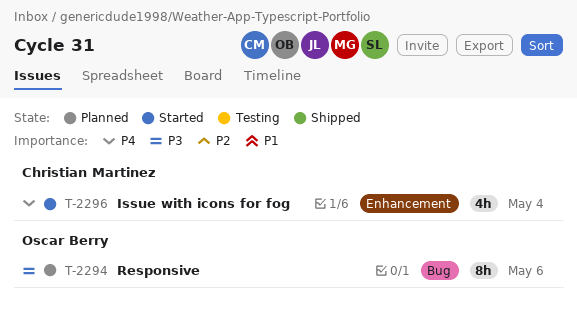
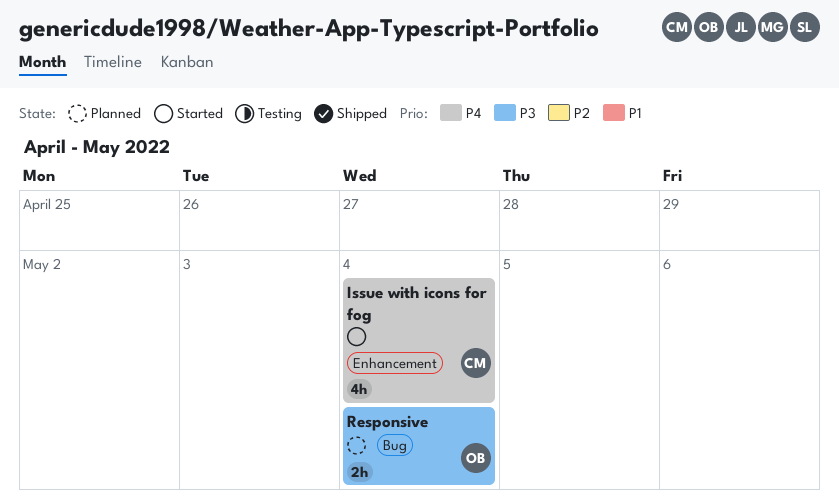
Responsive, estimate: 8h -> 2h
Responsive, due: May 6 -> May 4

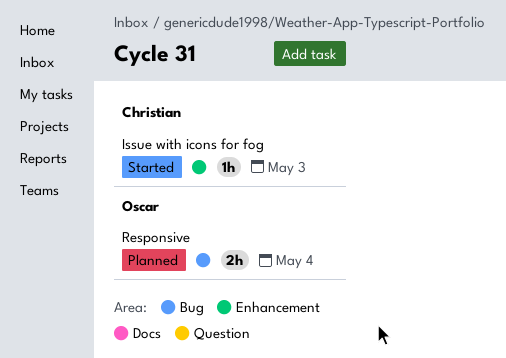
Issue with icons for fog, estimate: 4h -> 1h
Issue with icons for fog, due: May 4 -> May 3

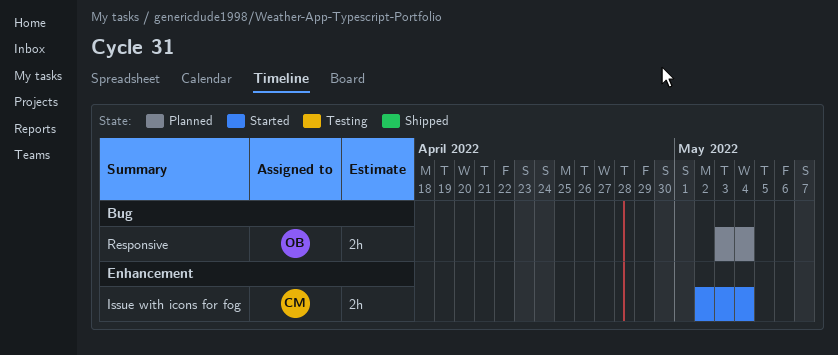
Issue with icons for fog, estimate: 1h -> 2h
Issue with icons for fog, due: May 3 -> May 4

